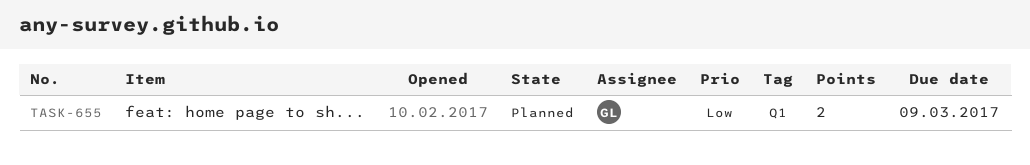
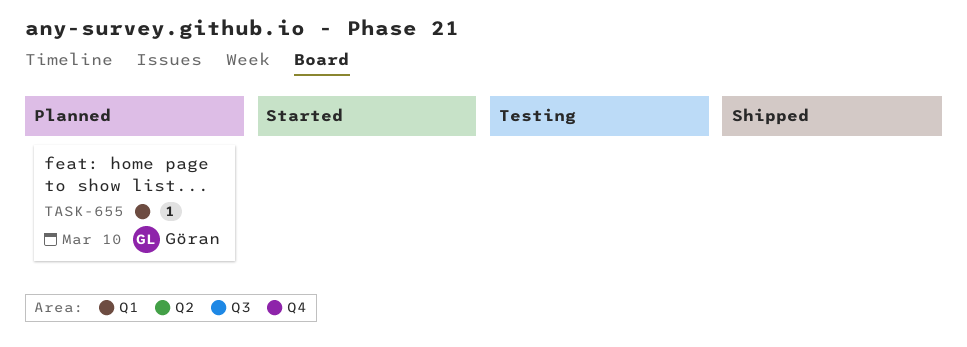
TASK-655, estimate: 2 -> 1
TASK-655, due: Mar 9 -> Mar 10

